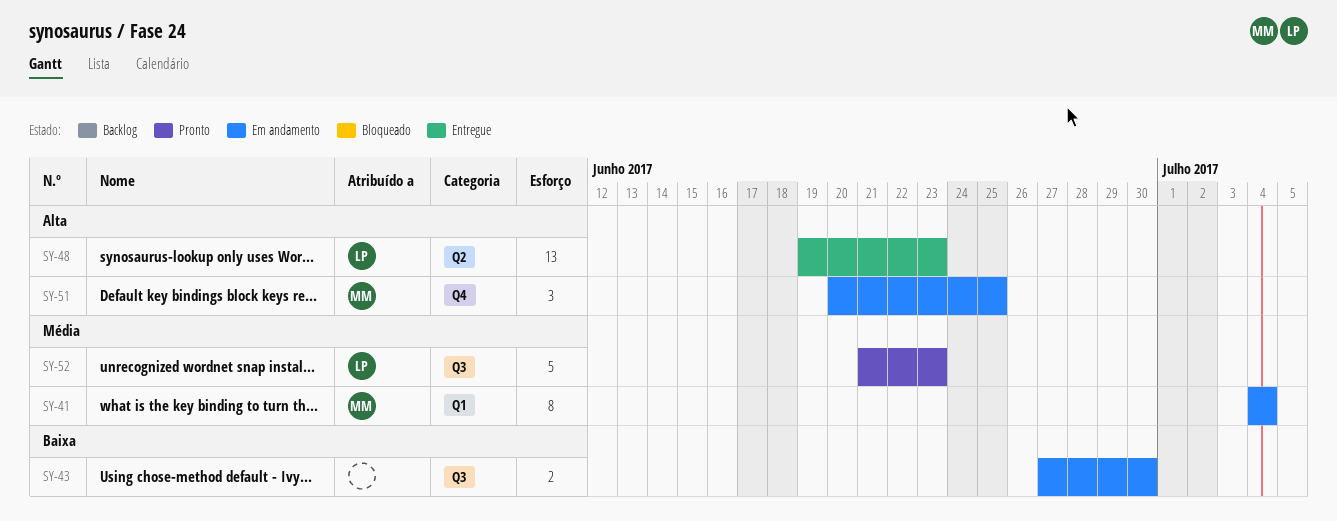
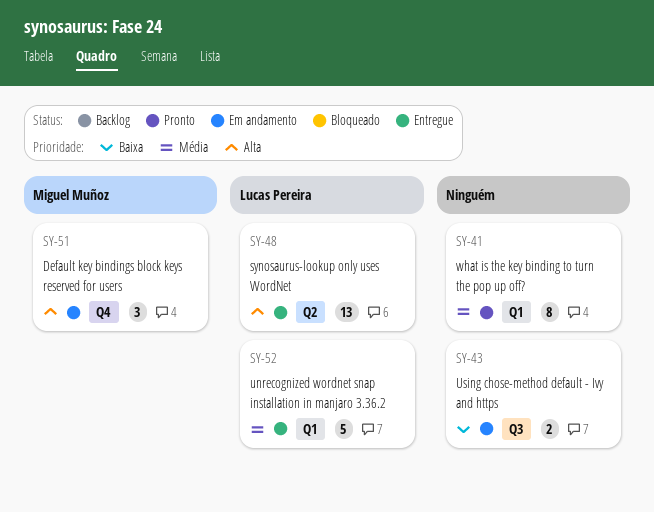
SY-41, status: Em andamento -> Pronto
SY-41, owner: Miguel Muñoz -> none
SY-52, status: Pronto -> Entregue
SY-52, label: Q3 -> Q1

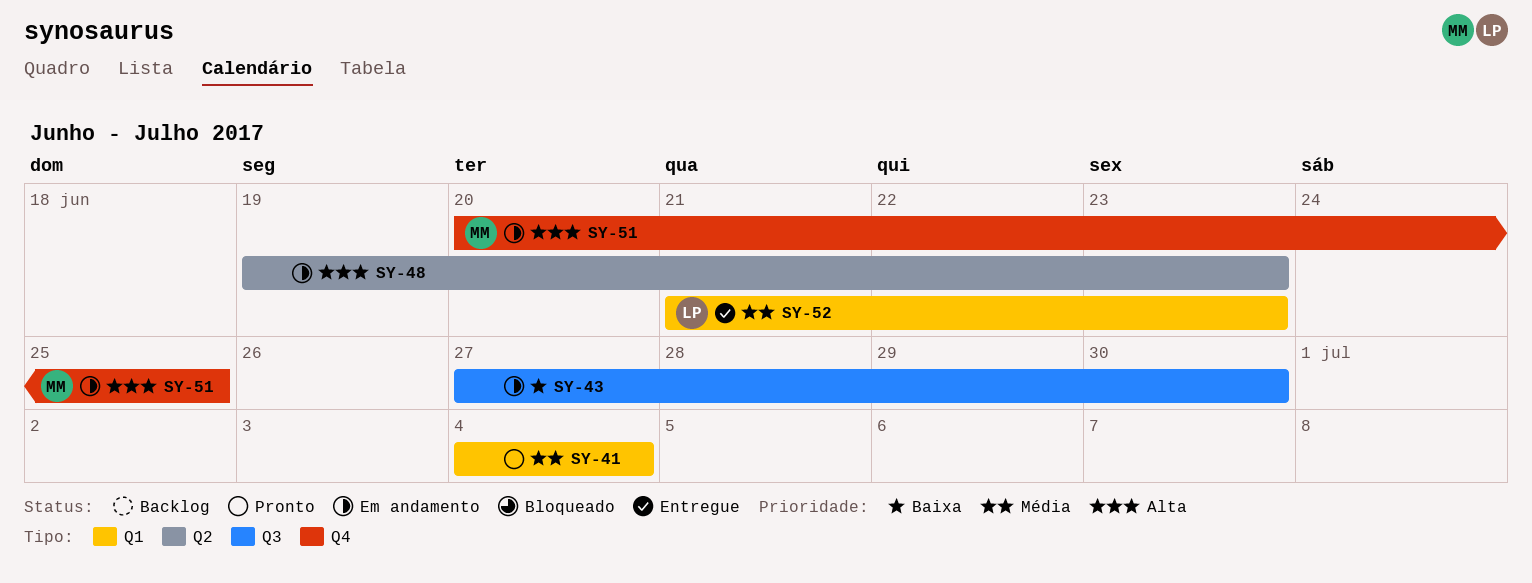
SY-48, status: Entregue -> Em andamento
SY-48, owner: Lucas Pereira -> none

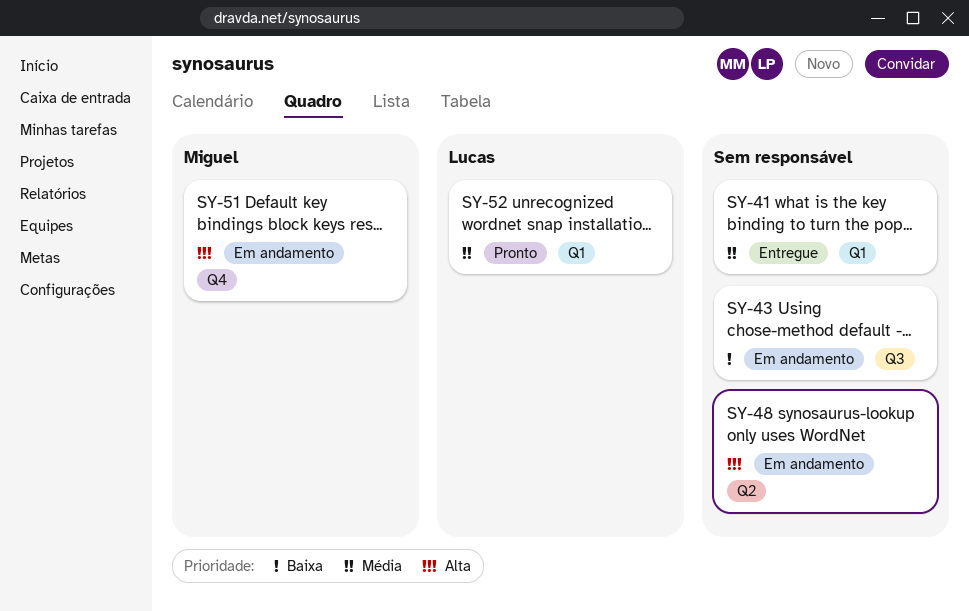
SY-41, status: Pronto -> Entregue
SY-52, status: Entregue -> Pronto

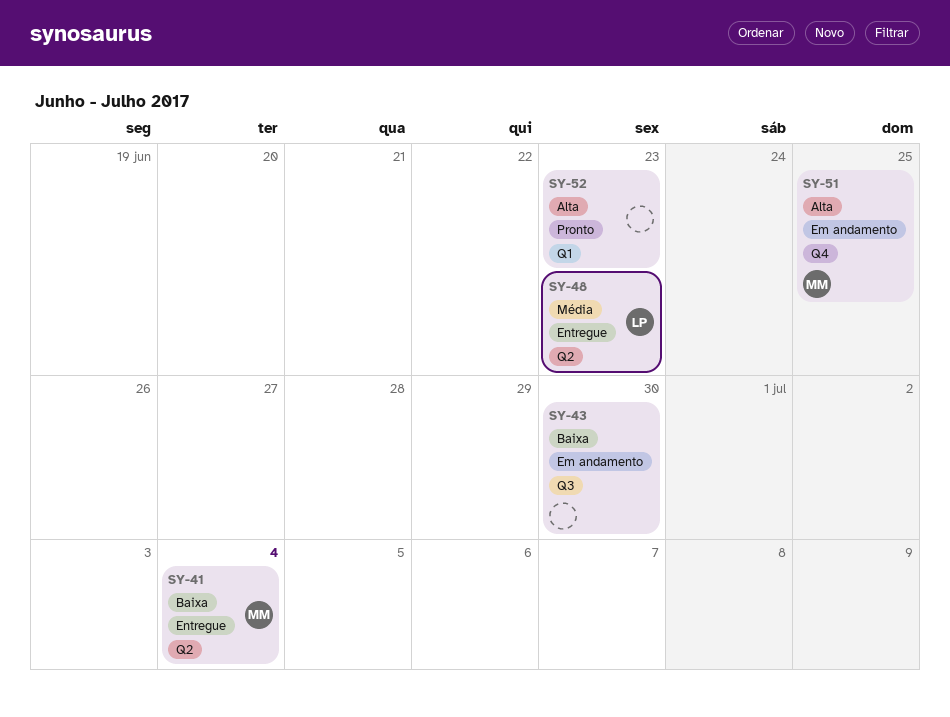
SY-41, owner: none -> Miguel
SY-41, priority: Média -> Baixa
SY-41, label: Q1 -> Q2
SY-48, status: Em andamento -> Entregue
SY-48, owner: none -> Lucas
SY-48, priority: Alta -> Média
SY-52, owner: Lucas -> none
SY-52, priority: Média -> Alta

